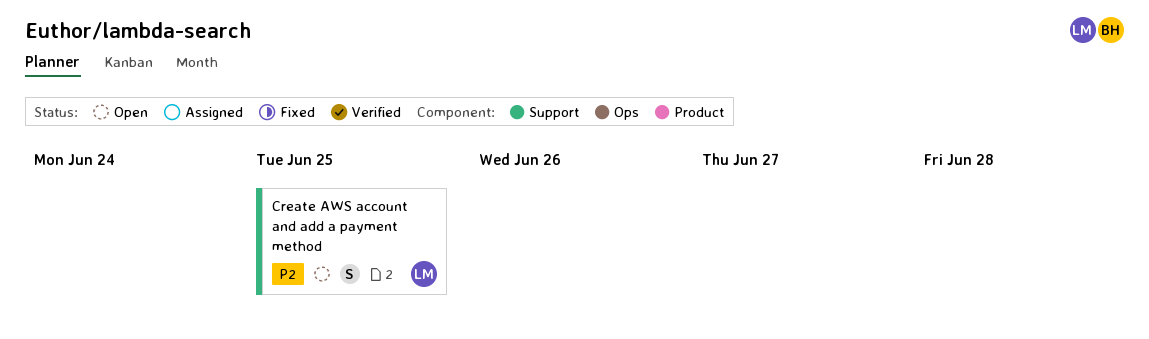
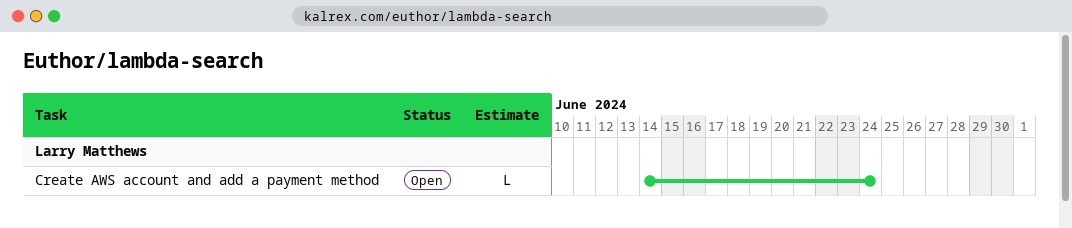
Create AWS account and add a payment method, estimate: S -> L
Create AWS account and add a payment method, due: Jun 25 -> Jun 24

